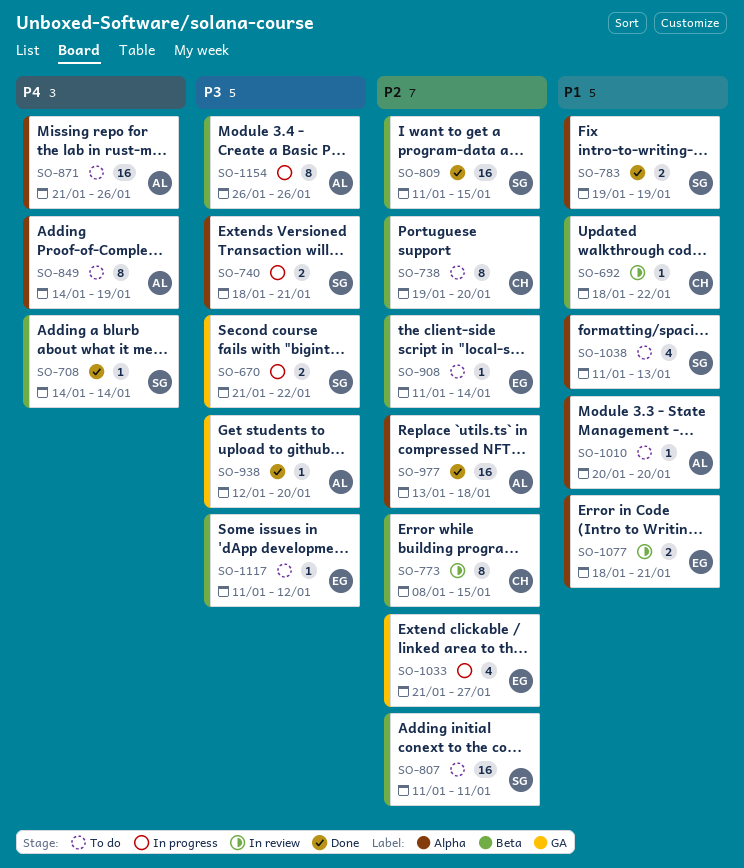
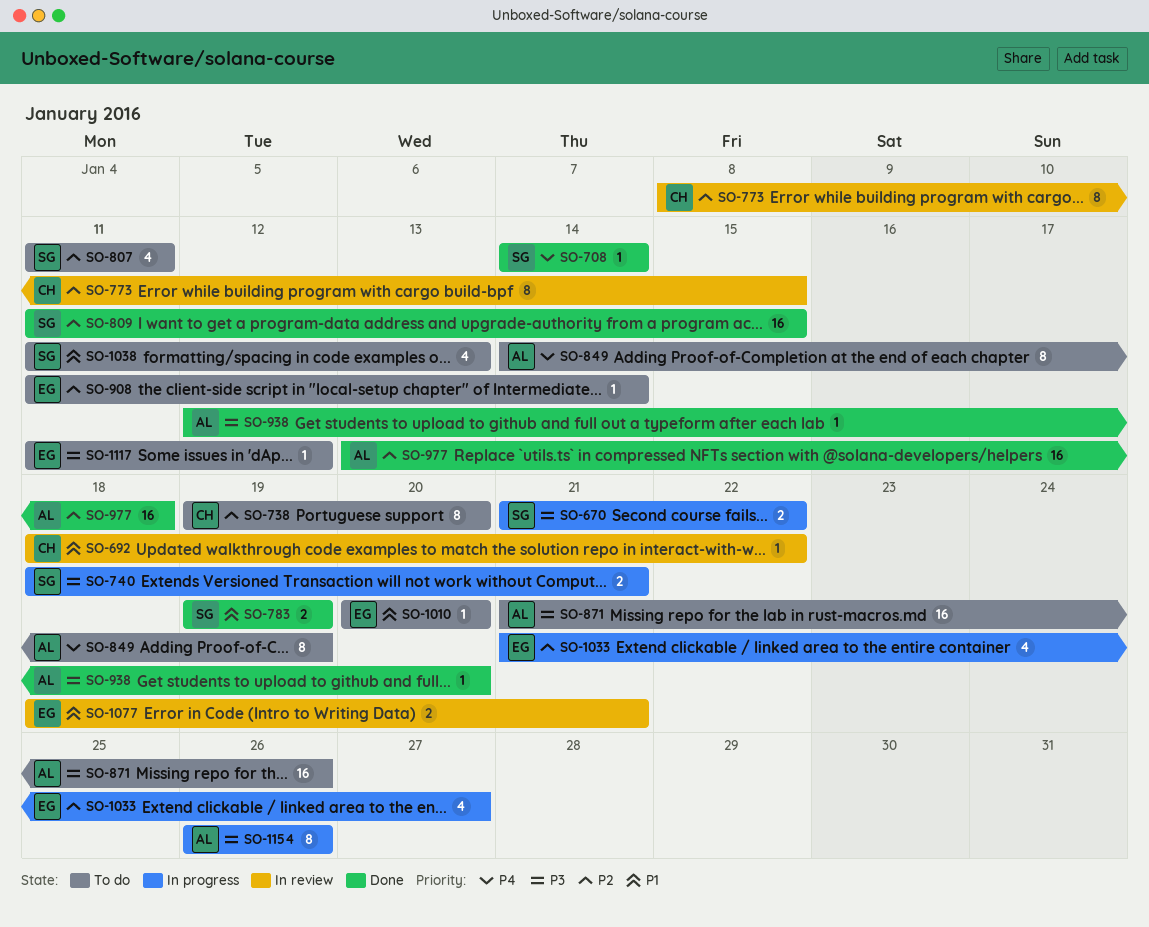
SO-807, estimate: 16 -> 4
SO-871, priority: P4 -> P3
SO-1010, owner: AL -> EG

